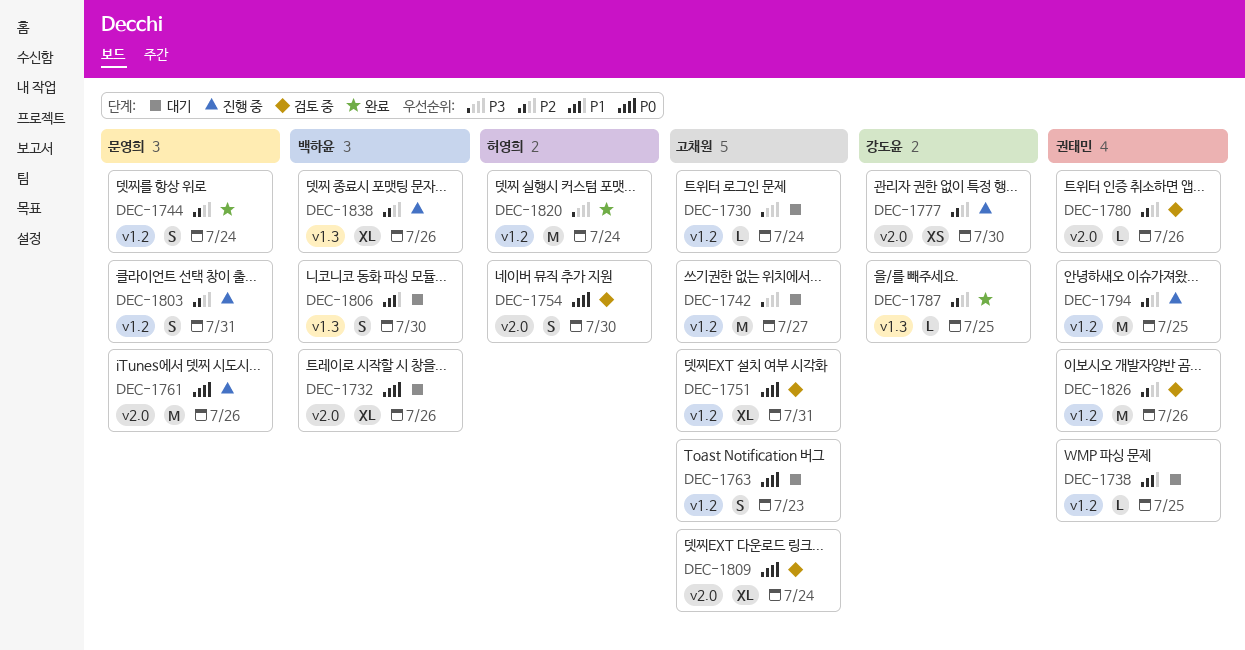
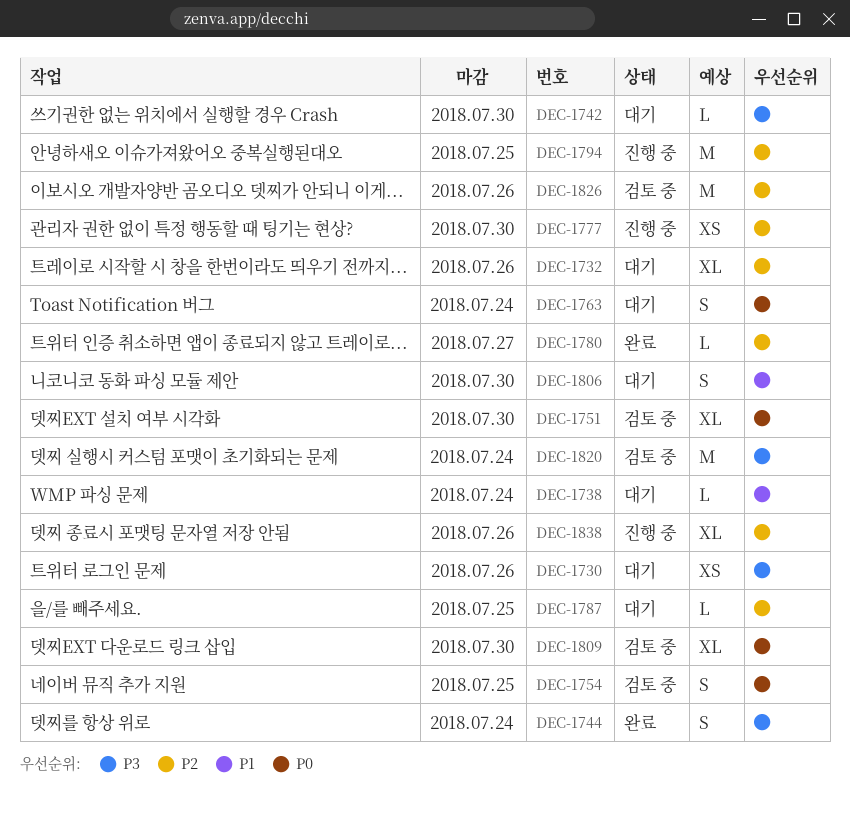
DEC-1730, estimate: L -> XS
DEC-1730, due: Jul 24 -> Jul 26
DEC-1732, priority: P0 -> P2
DEC-1738, due: Jul 25 -> Jul 24
DEC-1742, estimate: M -> L
DEC-1742, due: Jul 27 -> Jul 30
DEC-1744, priority: P2 -> P3
DEC-1751, due: Jul 31 -> Jul 30
DEC-1754, due: Jul 30 -> Jul 25
DEC-1761: present -> none
DEC-1763, due: Jul 23 -> Jul 24
DEC-1780, status: 검토 중 -> 완료
DEC-1780, due: Jul 26 -> Jul 27
DEC-1787, status: 완료 -> 대기
DEC-1803: present -> none
DEC-1809, due: Jul 24 -> Jul 30
DEC-1820, status: 완료 -> 검토 중

